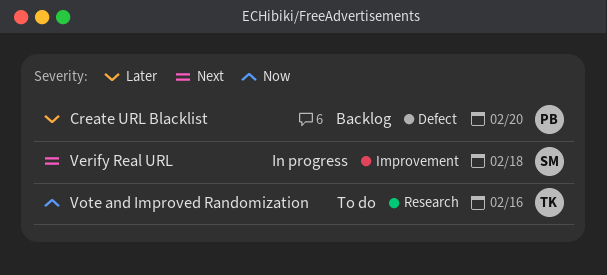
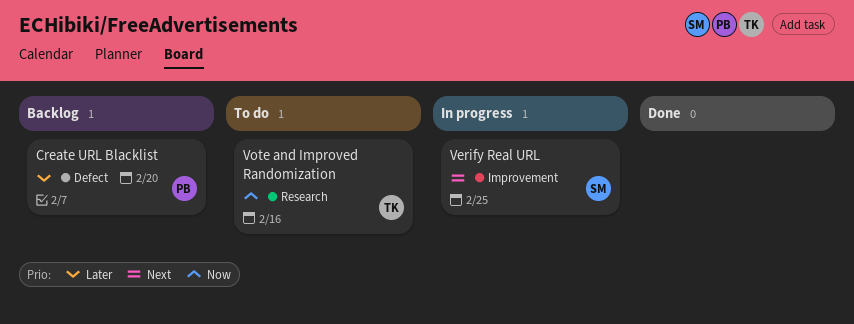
Verify Real URL, due: Feb 18 -> Feb 25

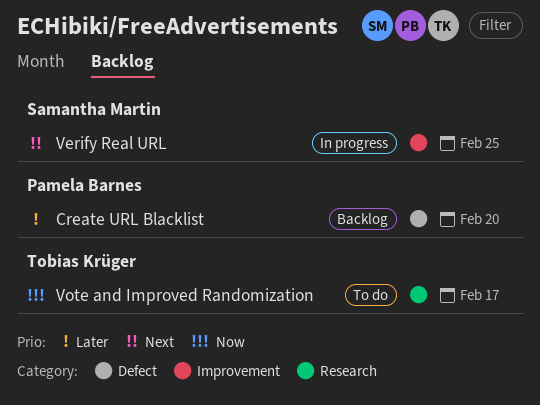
Vote and Improved Randomization, due: Feb 16 -> Feb 17

